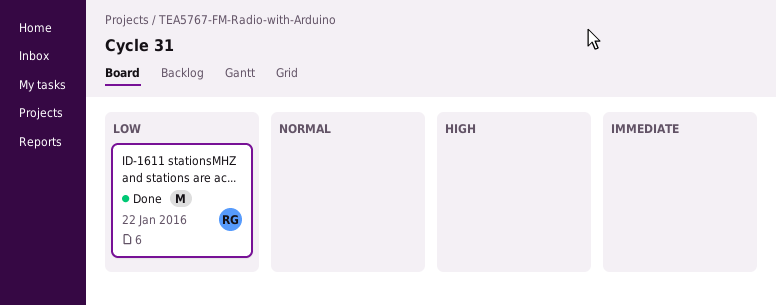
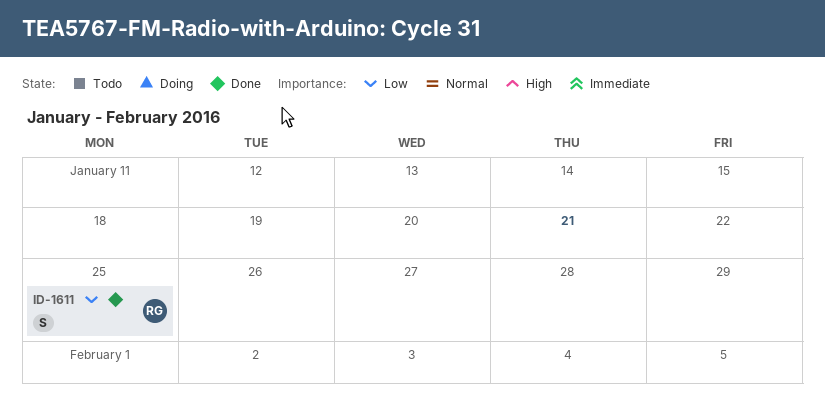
ID-1611, estimate: M -> S
ID-1611, due: Jan 22 -> Jan 25

